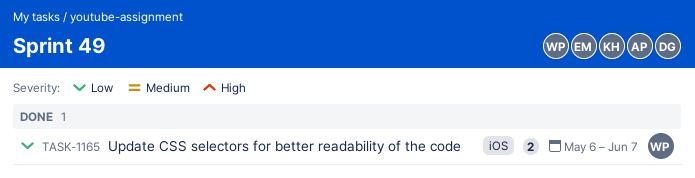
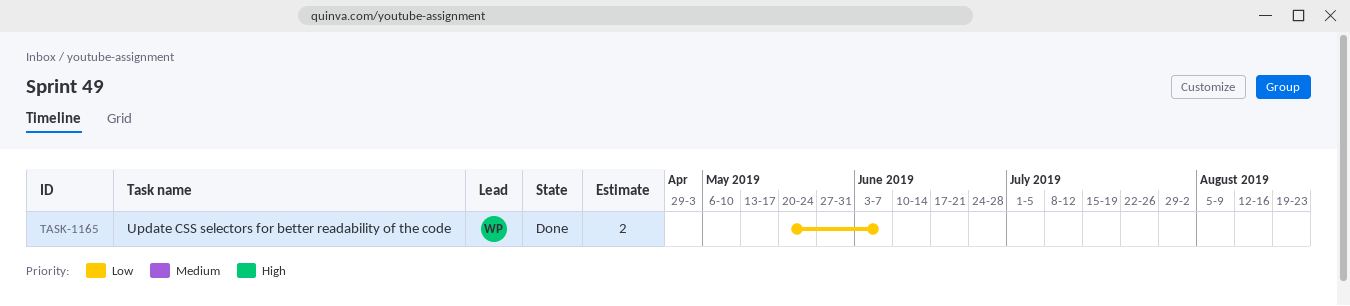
TASK-1165, start: May 6 -> May 20

